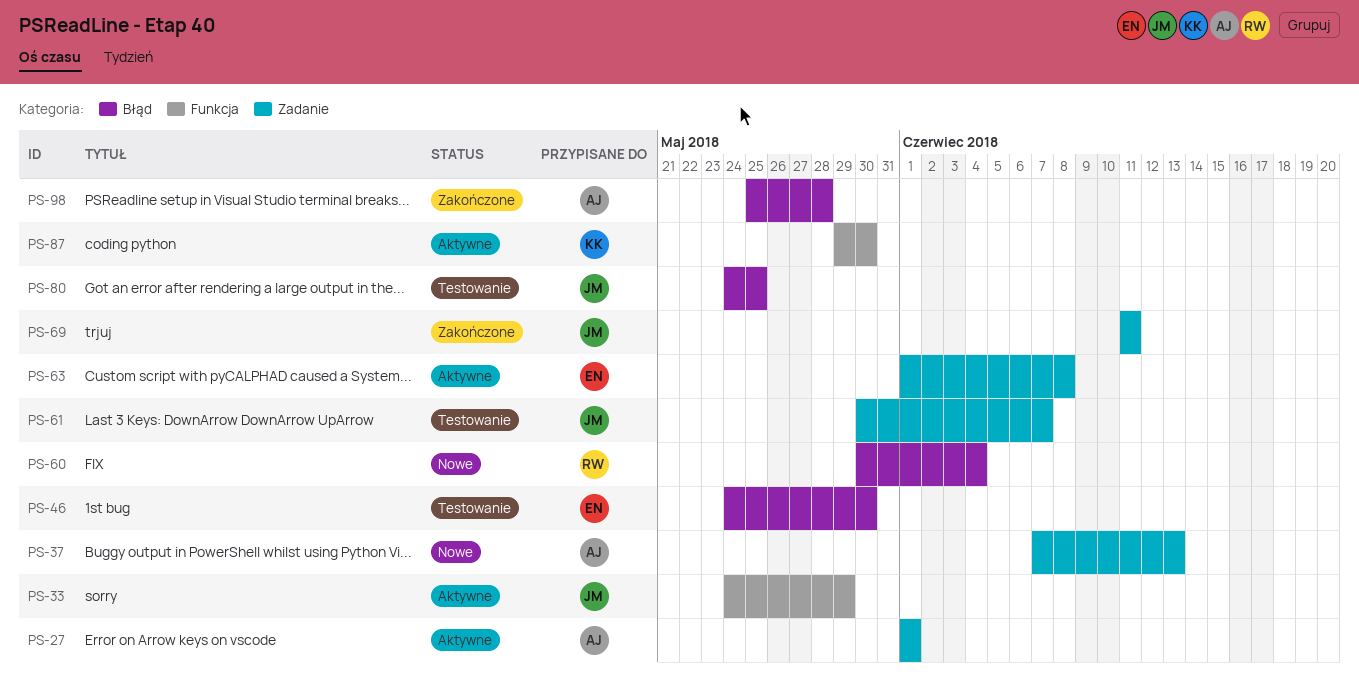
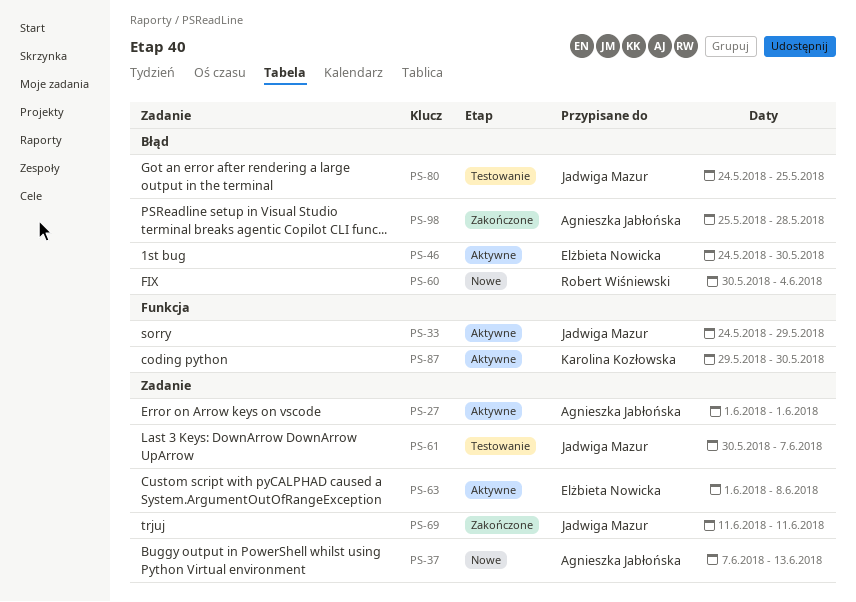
PS-46, status: Testowanie -> Aktywne

